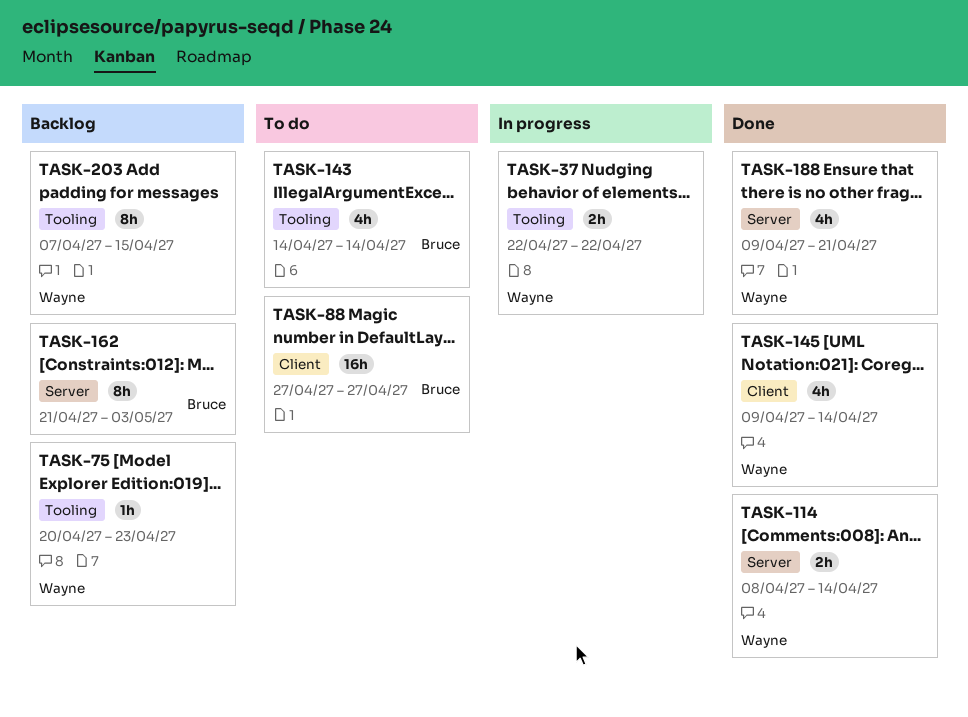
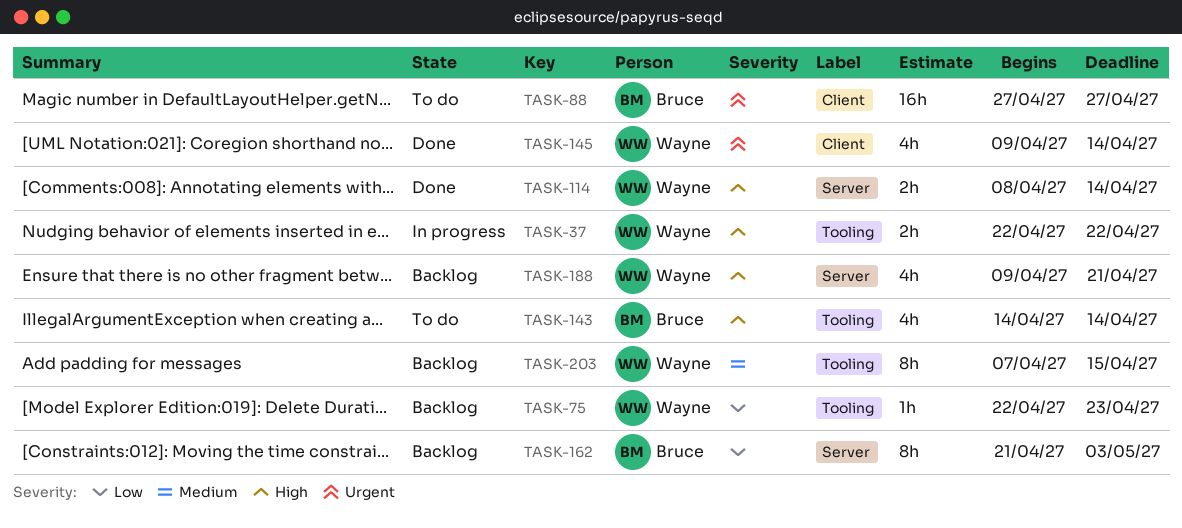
TASK-75, start: Apr 20 -> Apr 22
TASK-188, status: Done -> Backlog

